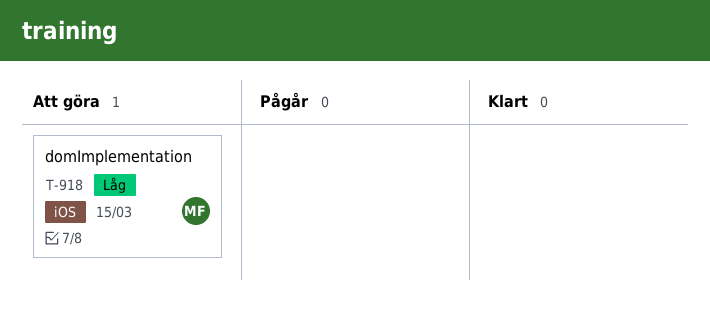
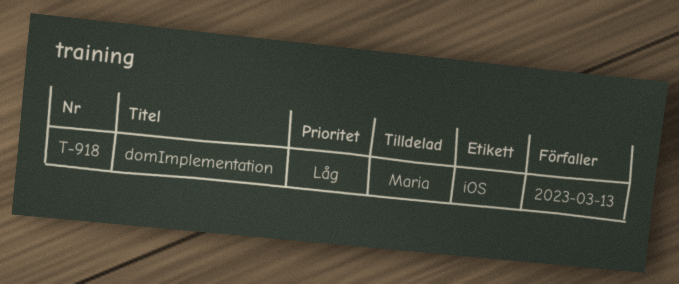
T-918, due: Mar 15 -> Mar 13

